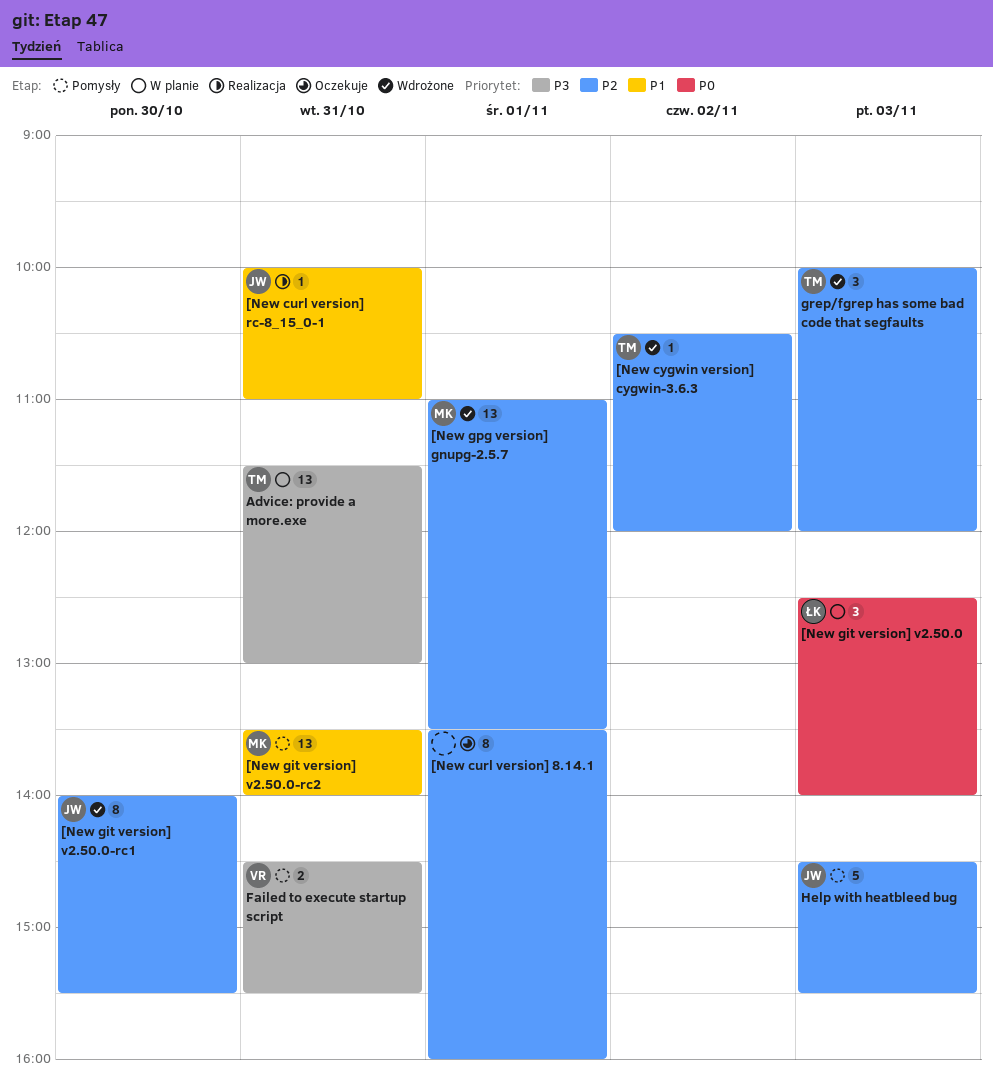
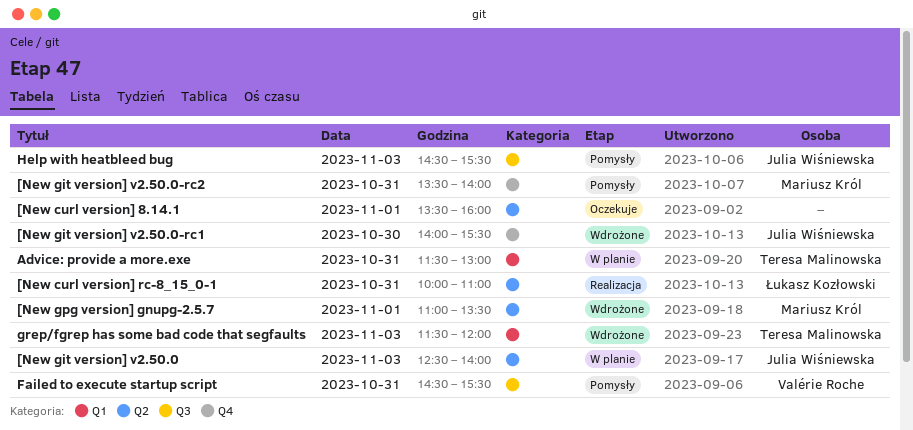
[New curl version] rc-8_15_0-1, owner: Julia Wiśniewska -> Łukasz Kozłowski
[New cygwin version] cygwin-3.6.3: present -> none
[New git version] v2.50.0, owner: Łukasz Kozłowski -> Julia Wiśniewska
grep/fgrep has some bad code that segfaults, begins: 10:00 -> 11:30

